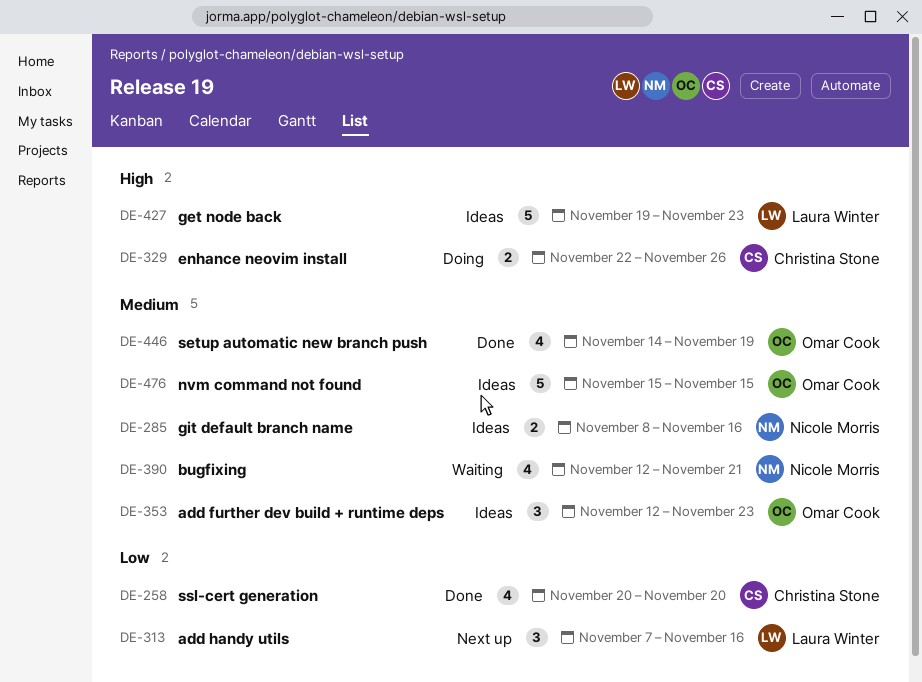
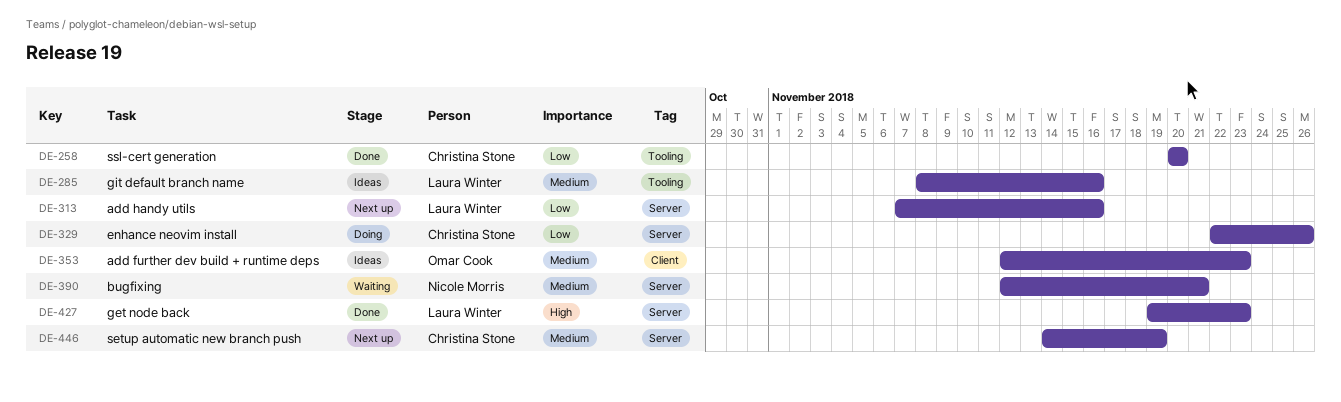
DE-285, owner: Nicole Morris -> Laura Winter
DE-329, priority: High -> Low
DE-427, status: Ideas -> Done
DE-446, status: Done -> Next up
DE-446, owner: Omar Cook -> Christina Stone
DE-476: present -> none

